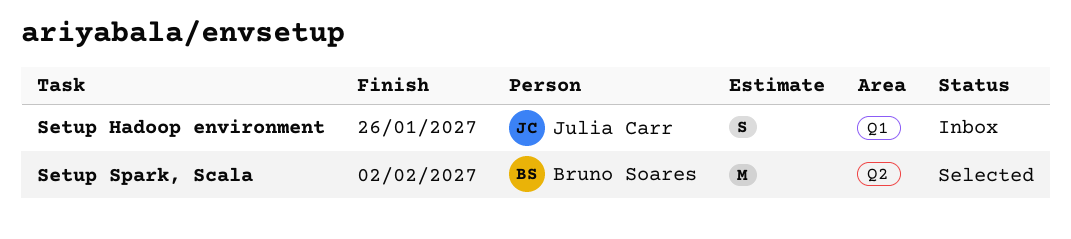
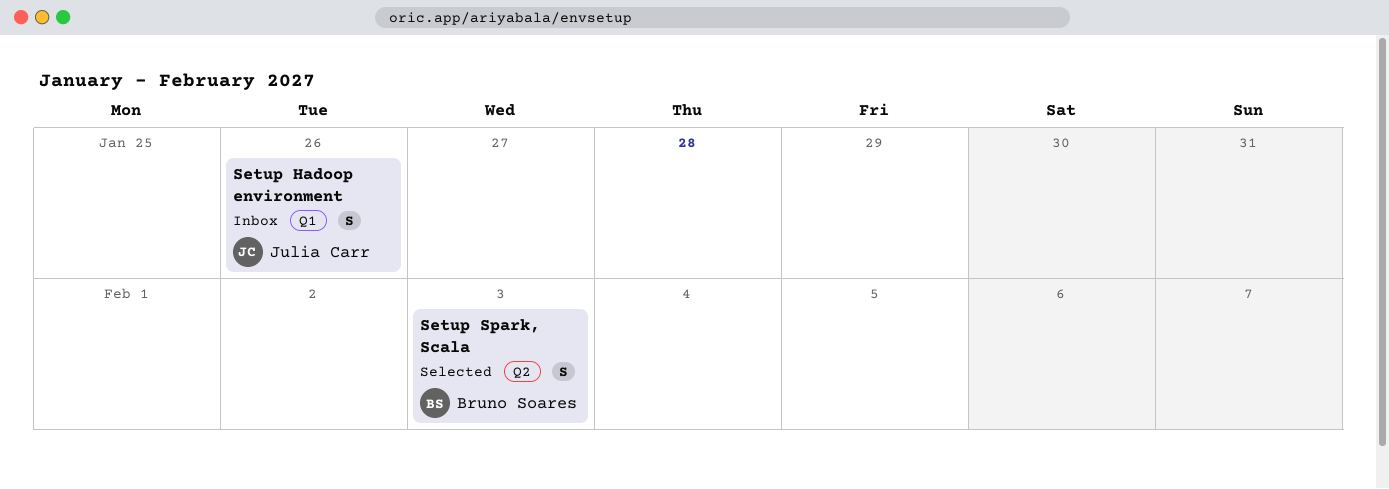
Setup Spark, Scala, estimate: M -> S
Setup Spark, Scala, due: Feb 2 -> Feb 3

